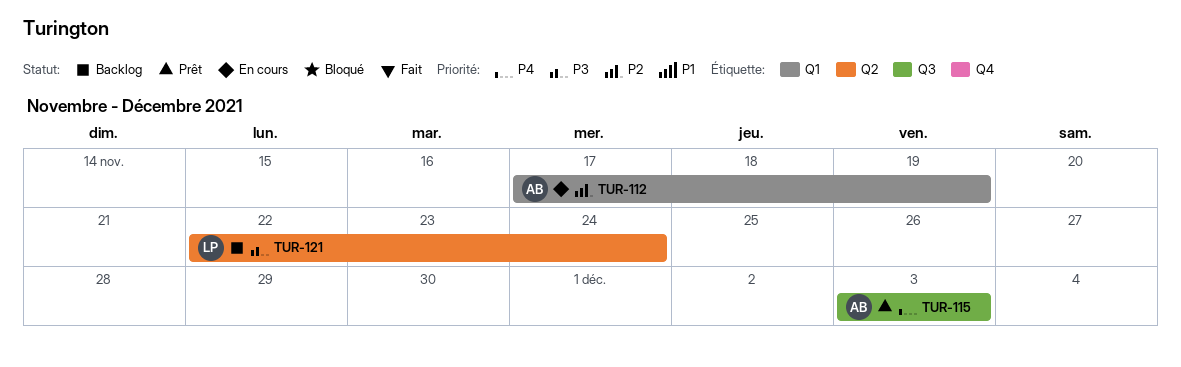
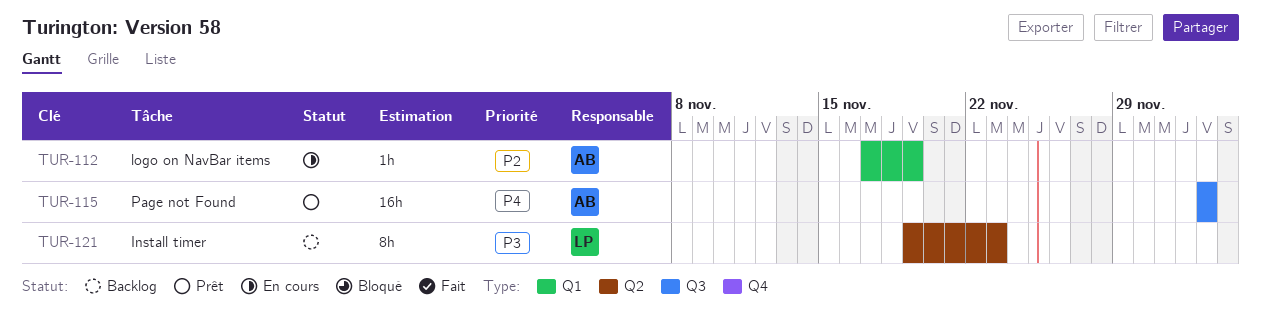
TUR-121, start: Nov 22 -> Nov 19
TUR-121, due: Nov 24 -> Nov 23

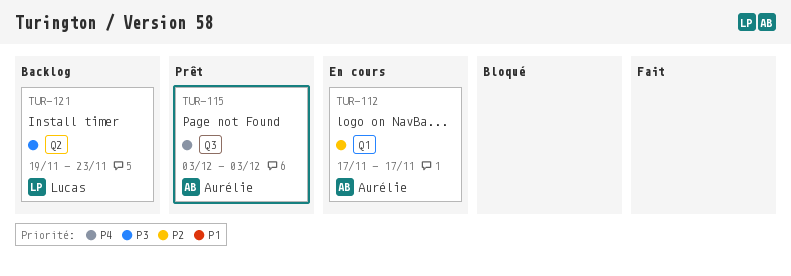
TUR-112, due: Nov 19 -> Nov 17

